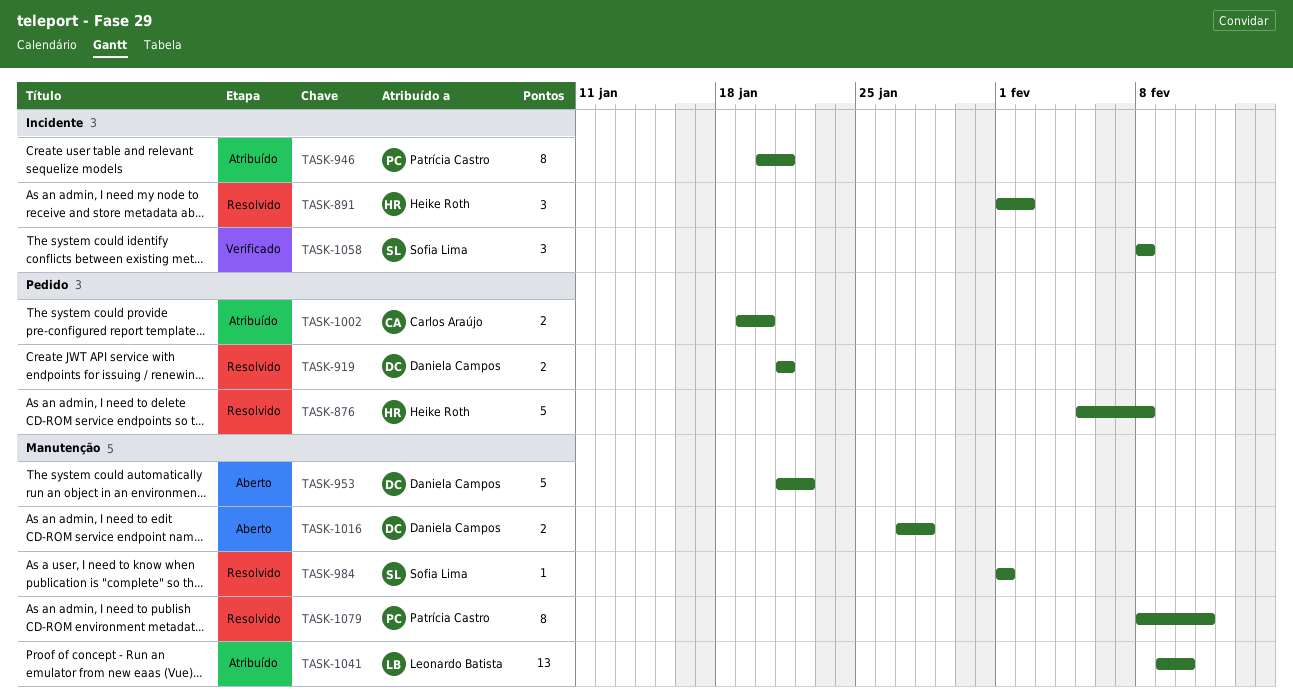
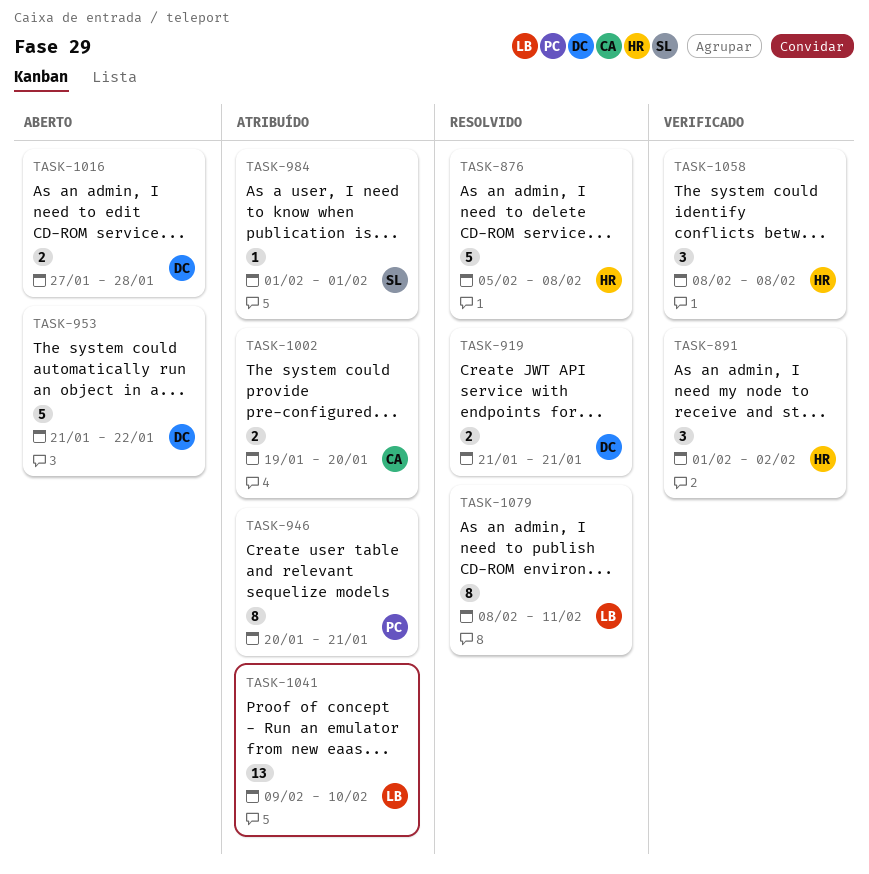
TASK-891, status: Resolvido -> Verificado
TASK-984, status: Resolvido -> Atribuído
TASK-1058, owner: Sofia Lima -> Heike Roth
TASK-1079, owner: Patrícia Castro -> Leonardo Batista

